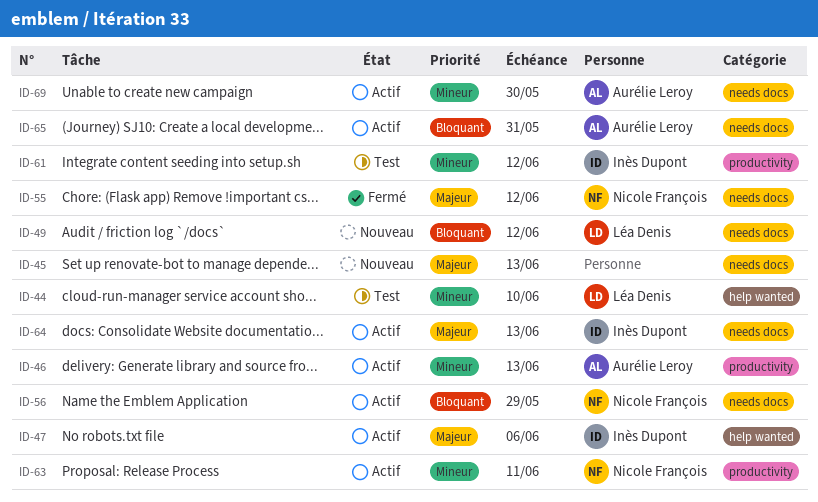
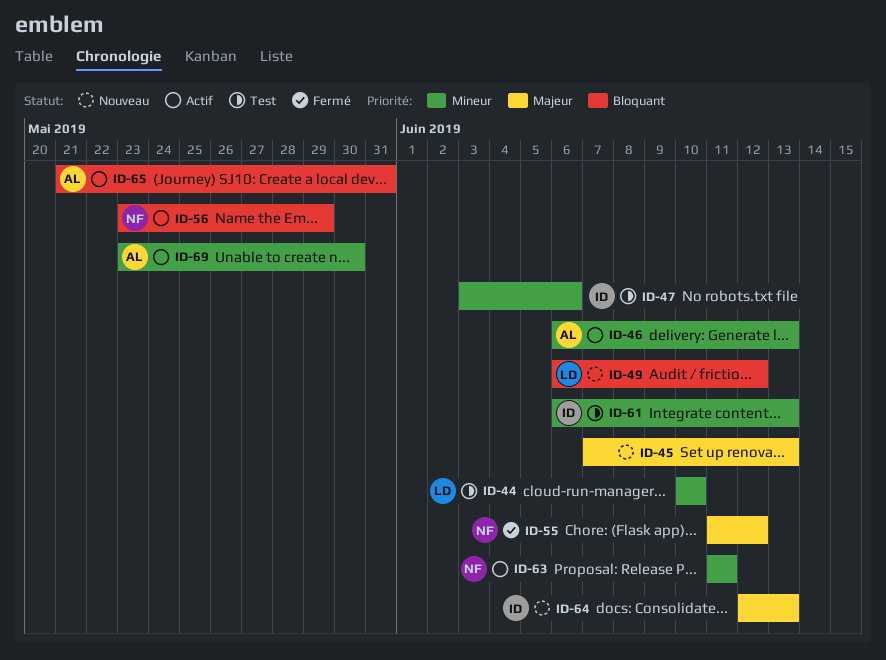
ID-47, status: Actif -> Test
ID-47, priority: Majeur -> Mineur
ID-61, due: Jun 12 -> Jun 13
ID-64, status: Actif -> Nouveau

